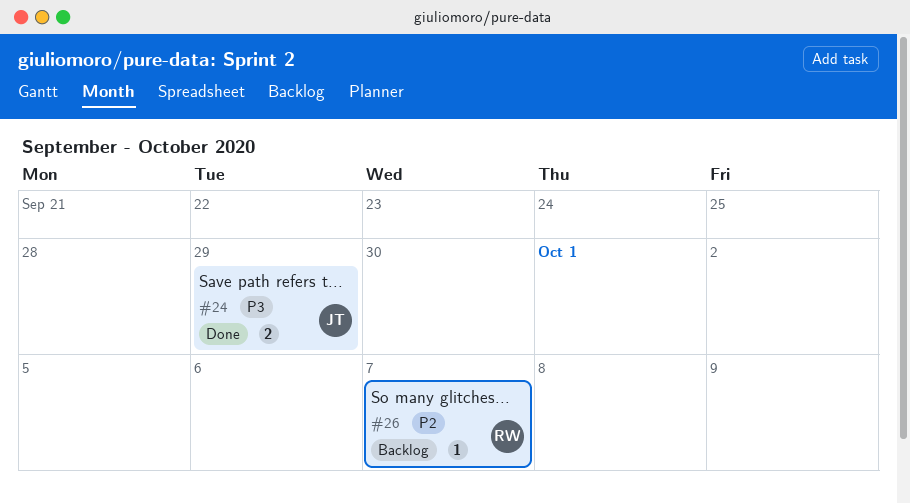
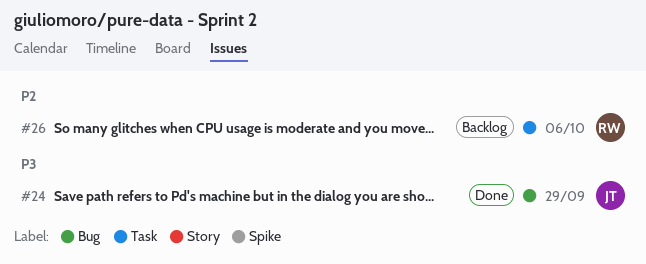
#26, due: Oct 7 -> Oct 6

